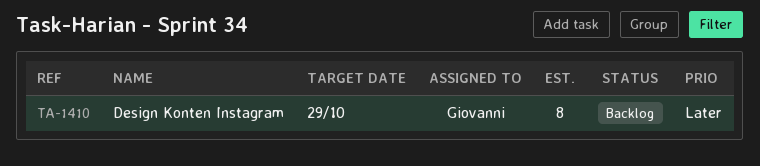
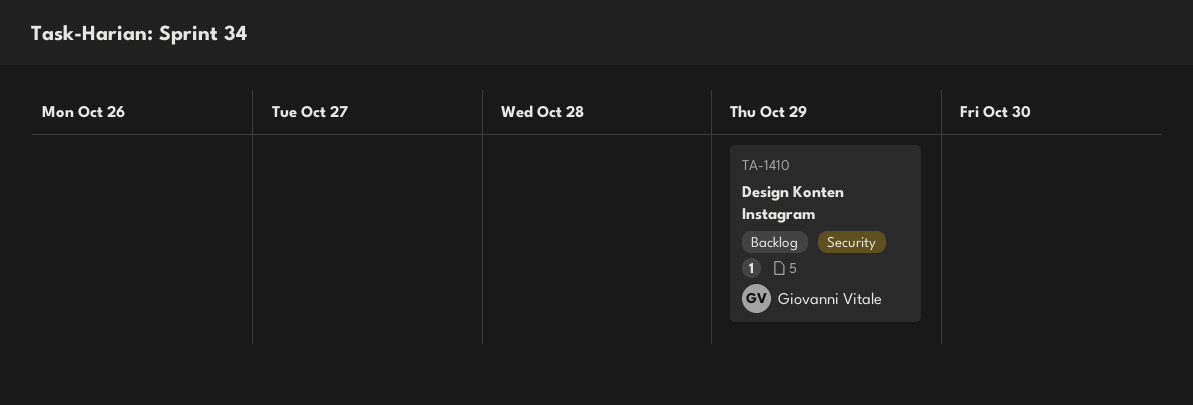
TA-1410, estimate: 8 -> 1

